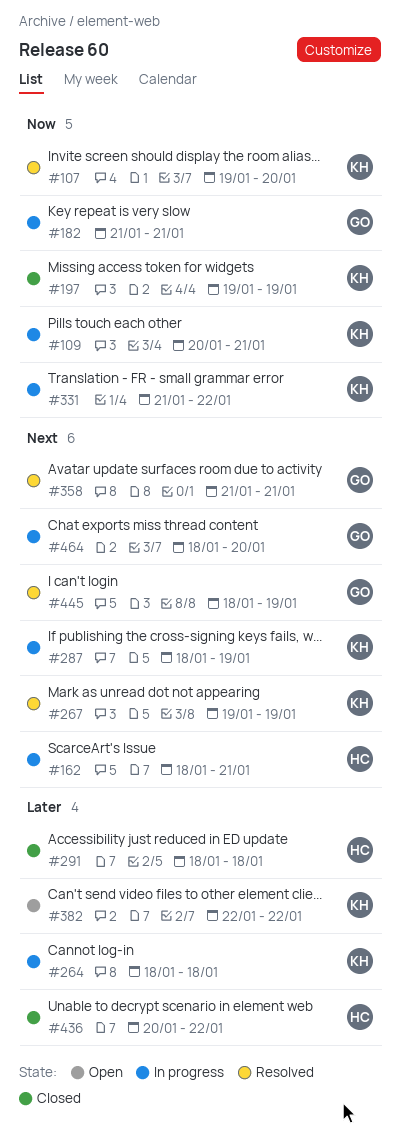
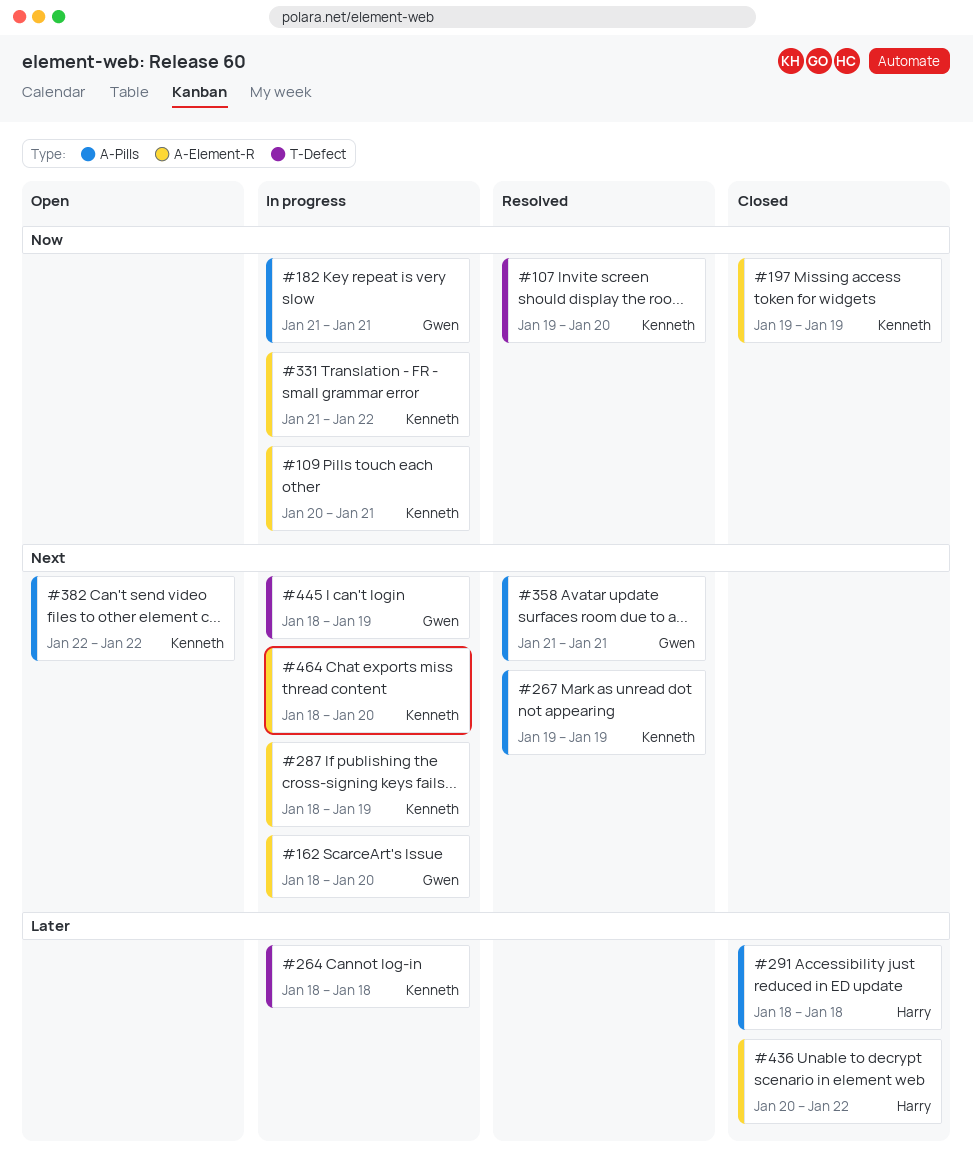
#162, owner: Harry -> Gwen
#162, due: Jan 21 -> Jan 20
#382, priority: Later -> Next
#445, status: Resolved -> In progress
#464, owner: Gwen -> Kenneth

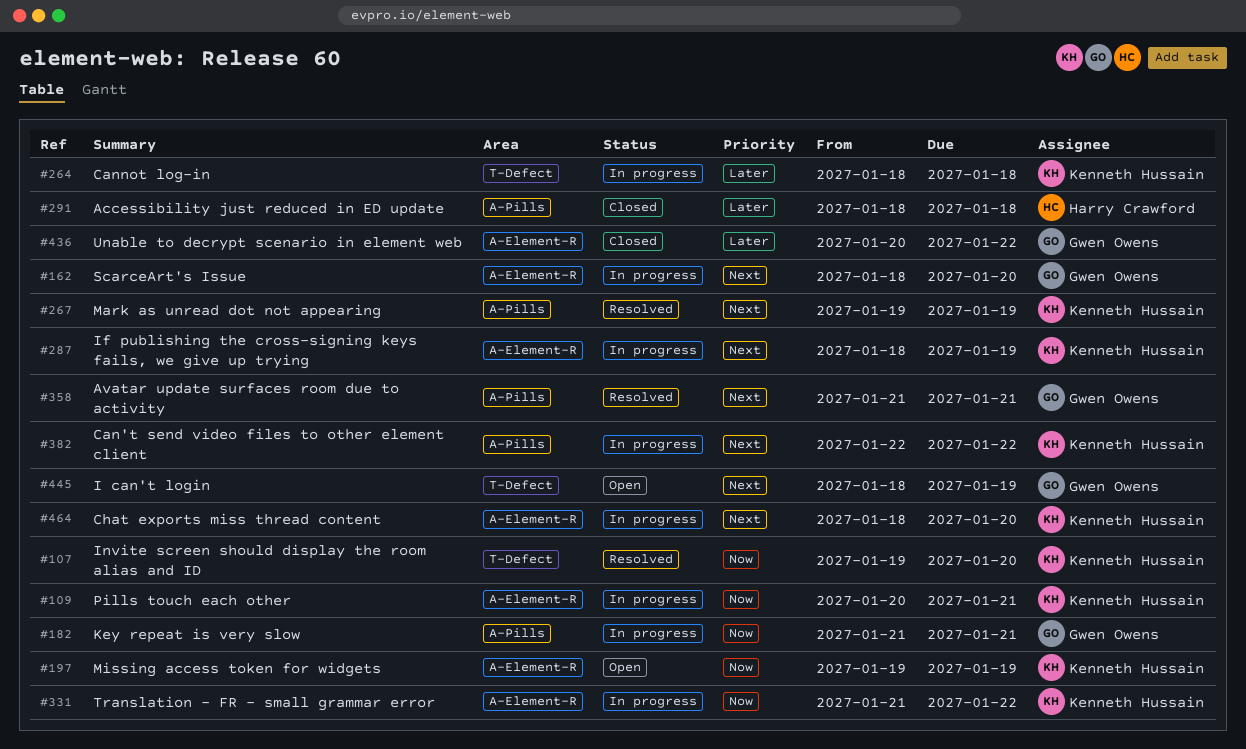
#197, status: Closed -> Open
#382, status: Open -> In progress
#436, owner: Harry Crawford -> Gwen Owens
#445, status: In progress -> Open

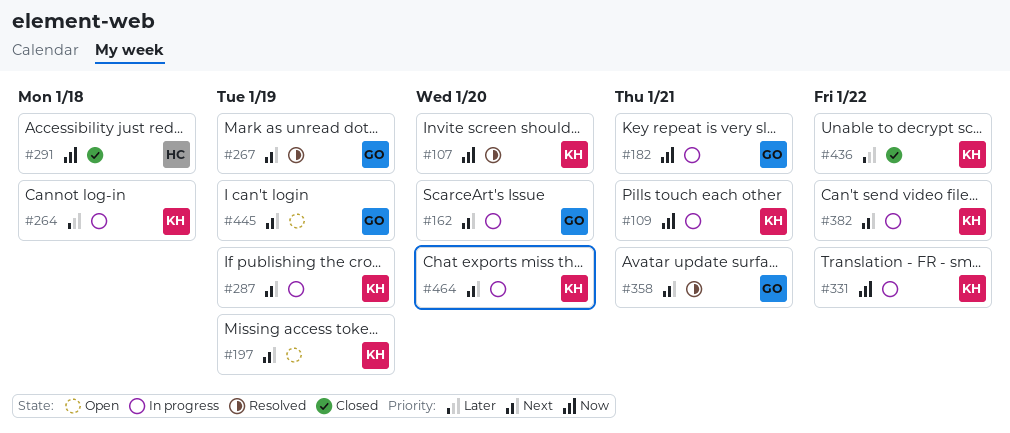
#197, priority: Now -> Next
#267, owner: Kenneth Hussain -> Gwen Owens
#291, priority: Later -> Now
#436, owner: Gwen Owens -> Kenneth Hussain

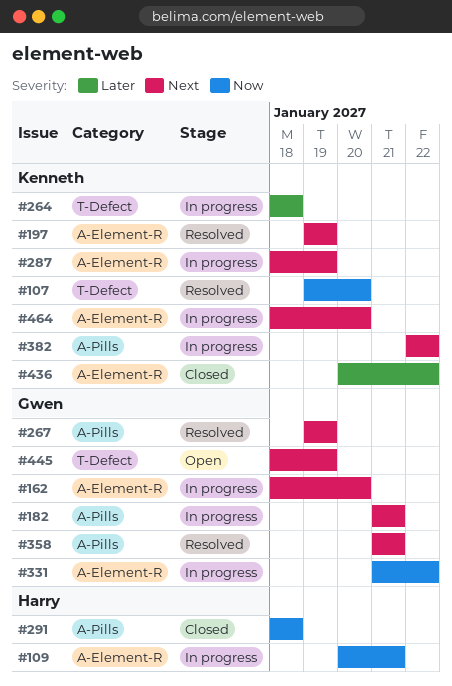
#109, owner: Kenneth -> Harry
#182, priority: Now -> Next
#197, status: Open -> Resolved
#331, owner: Kenneth -> Gwen

